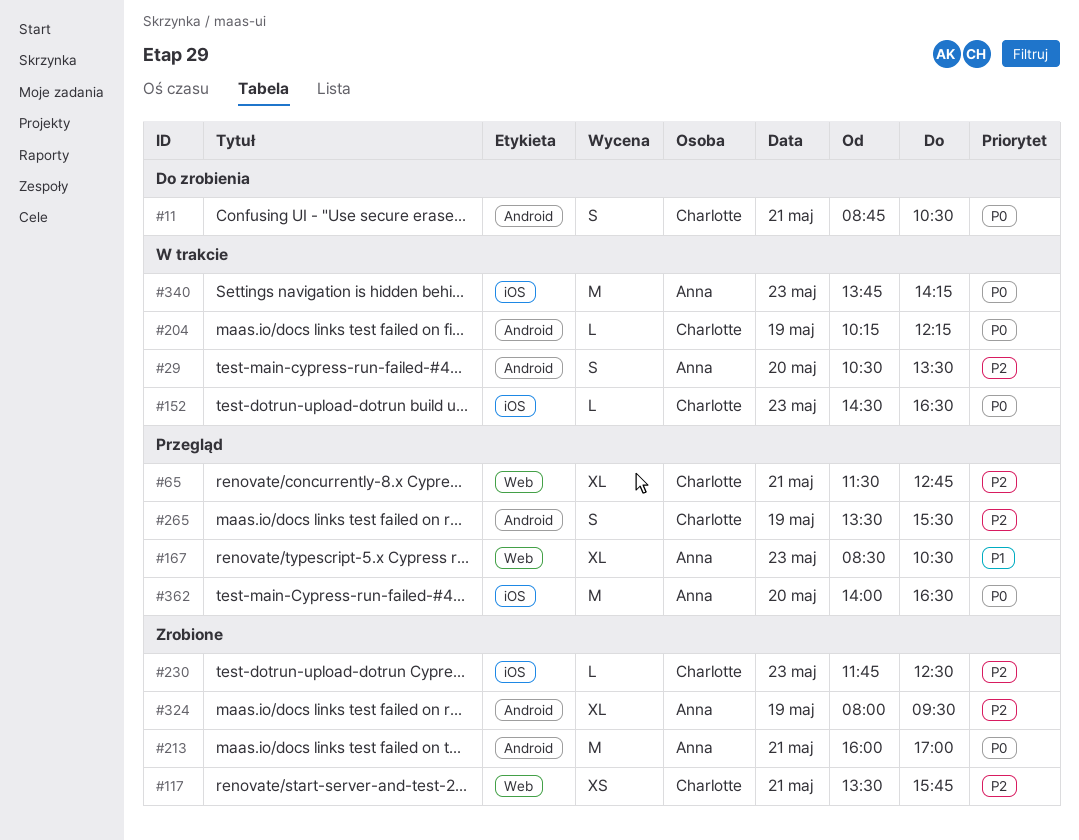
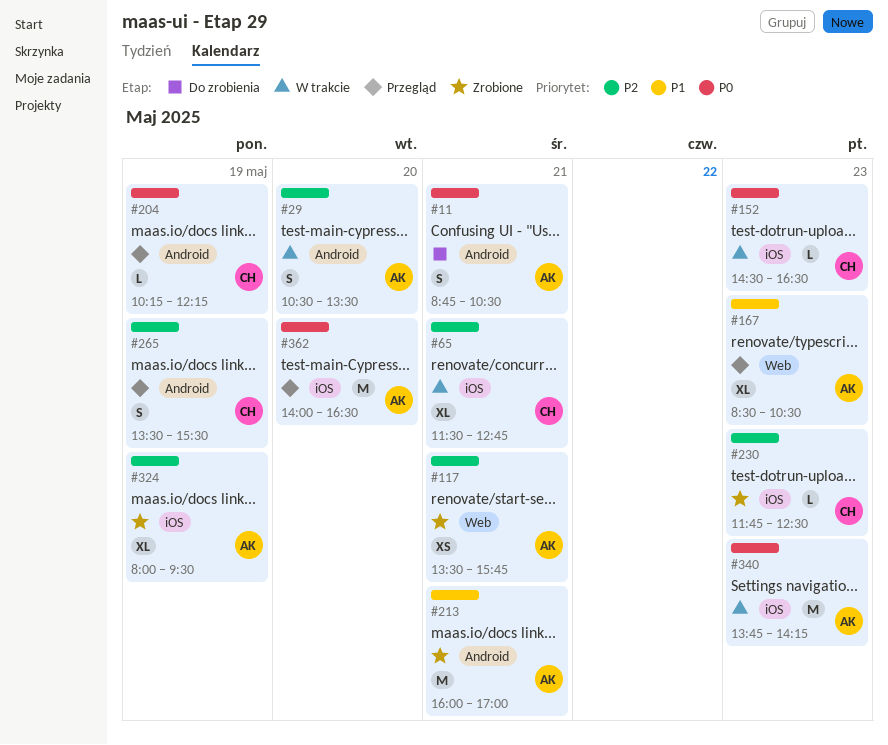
#11, owner: Charlotte -> Anna
#65, status: Przegląd -> W trakcie
#65, label: Web -> iOS
#117, owner: Charlotte -> Anna
#204, status: W trakcie -> Przegląd
#213, priority: P0 -> P1
#324, label: Android -> iOS

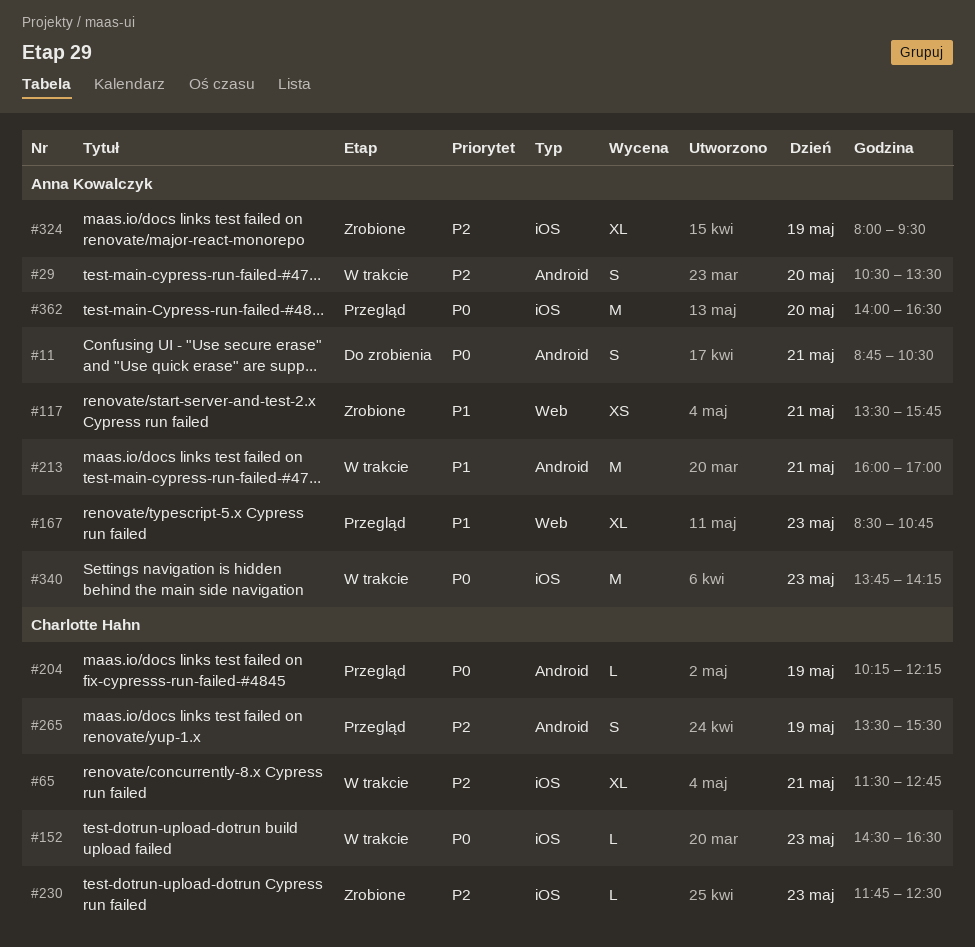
#117, priority: P2 -> P1
#167, ends: 10:30 -> 10:45
#213, status: Zrobione -> W trakcie

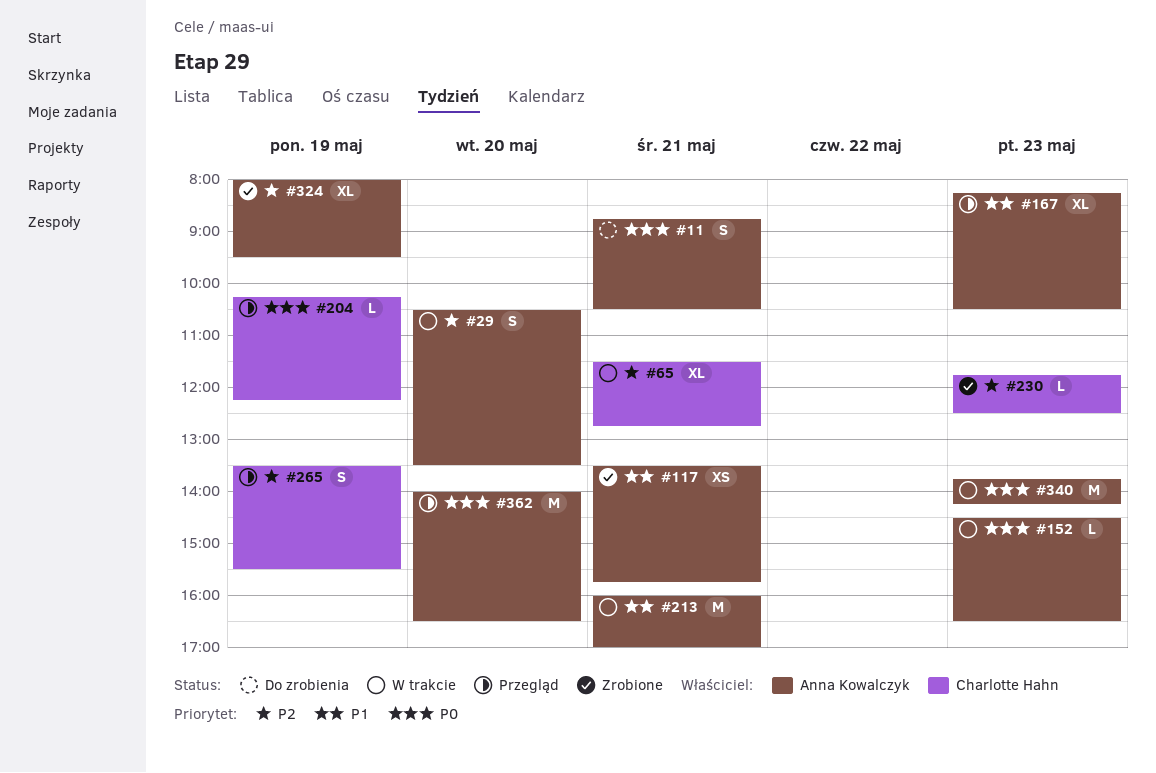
#152, owner: Charlotte Hahn -> Anna Kowalczyk
#167, begins: 08:30 -> 08:15
#167, ends: 10:45 -> 10:30

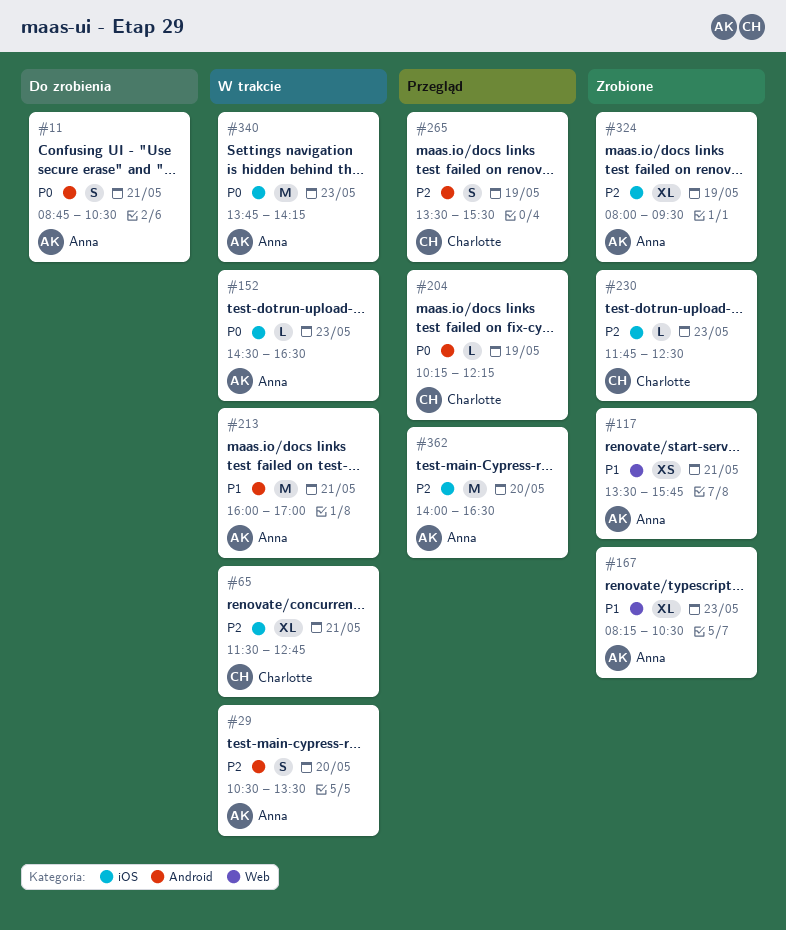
#167, status: Przegląd -> Zrobione
#362, priority: P0 -> P2

